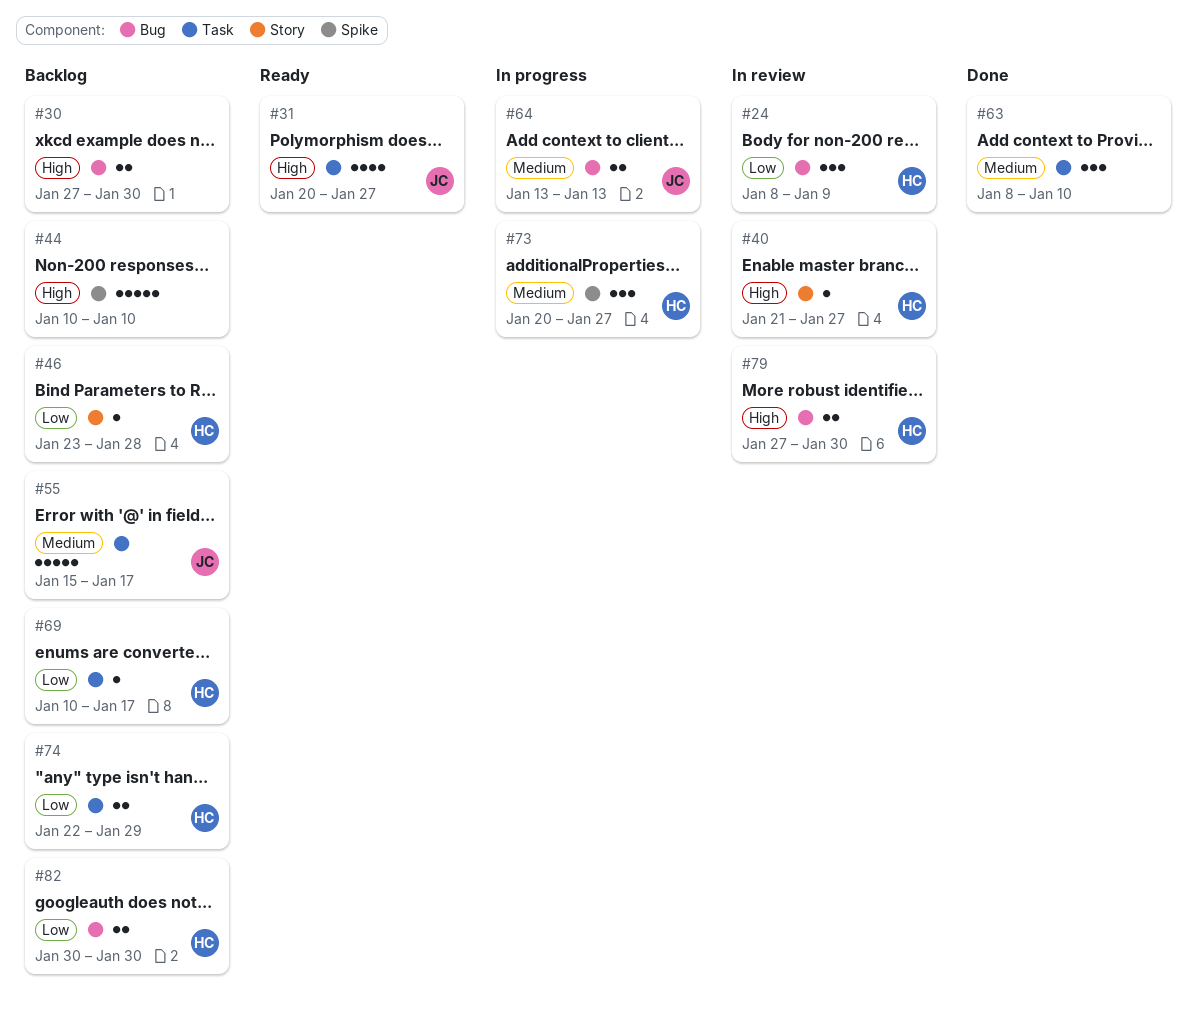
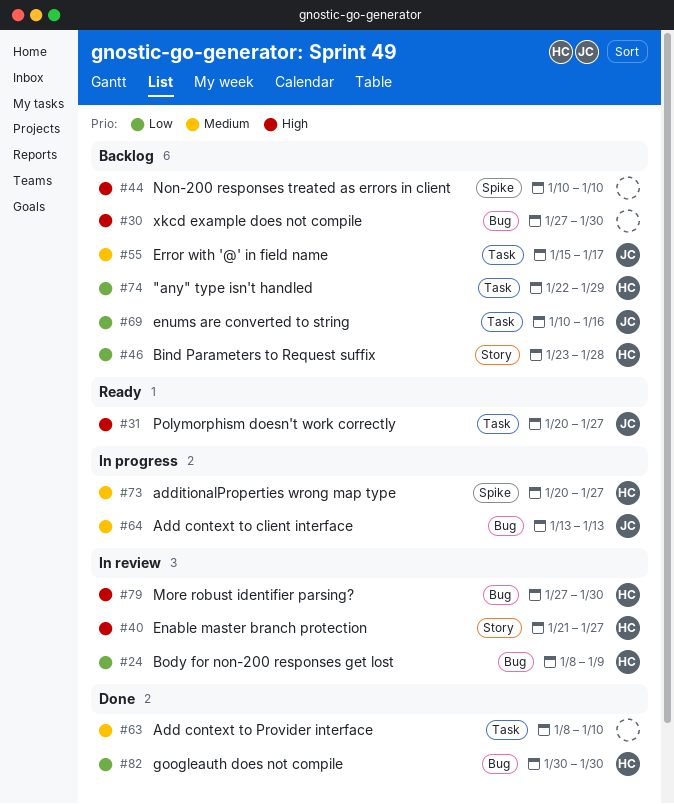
#69, owner: HC -> JC
#69, due: Jan 17 -> Jan 16
#82, status: Backlog -> Done

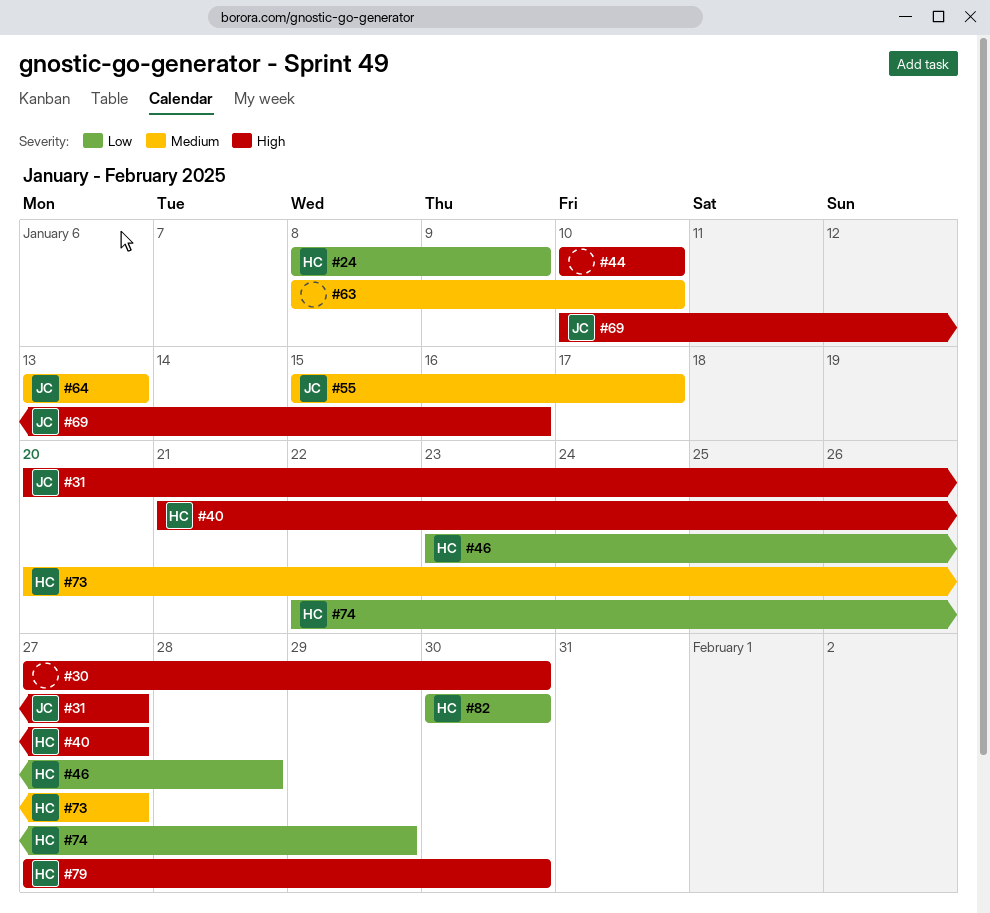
#69, priority: Low -> High

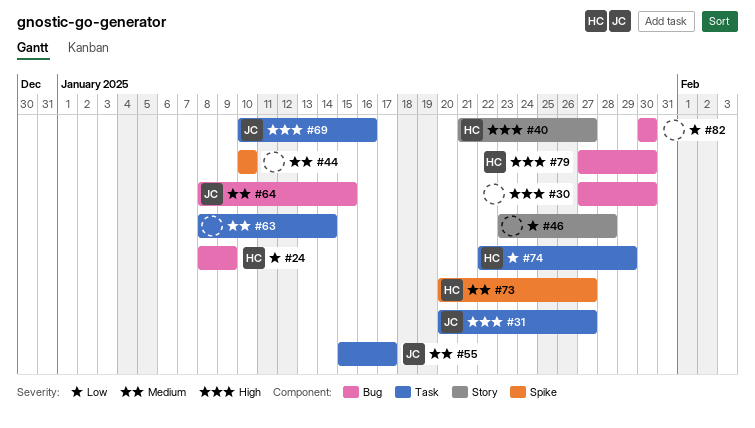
#44, priority: High -> Medium
#46, owner: HC -> none
#63, due: Jan 10 -> Jan 14
#64, start: Jan 13 -> Jan 8
#64, due: Jan 13 -> Jan 15
#82, owner: HC -> none

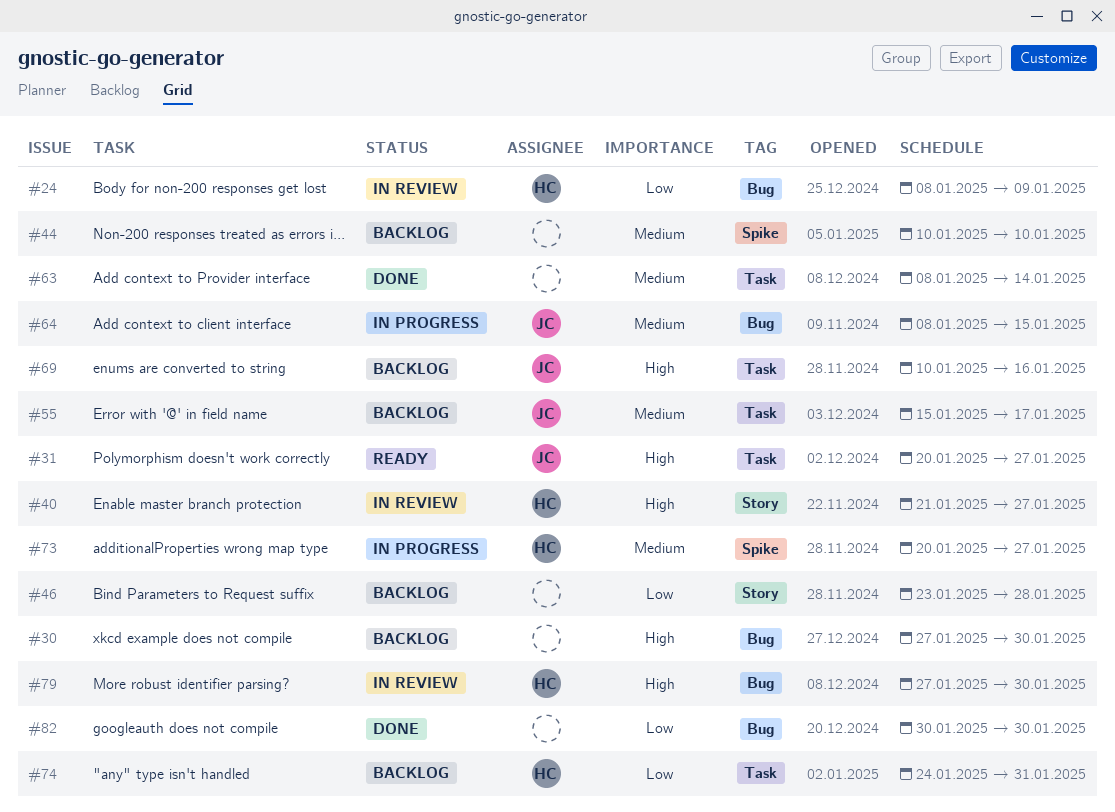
#74, start: Jan 22 -> Jan 24
#74, due: Jan 29 -> Jan 31

